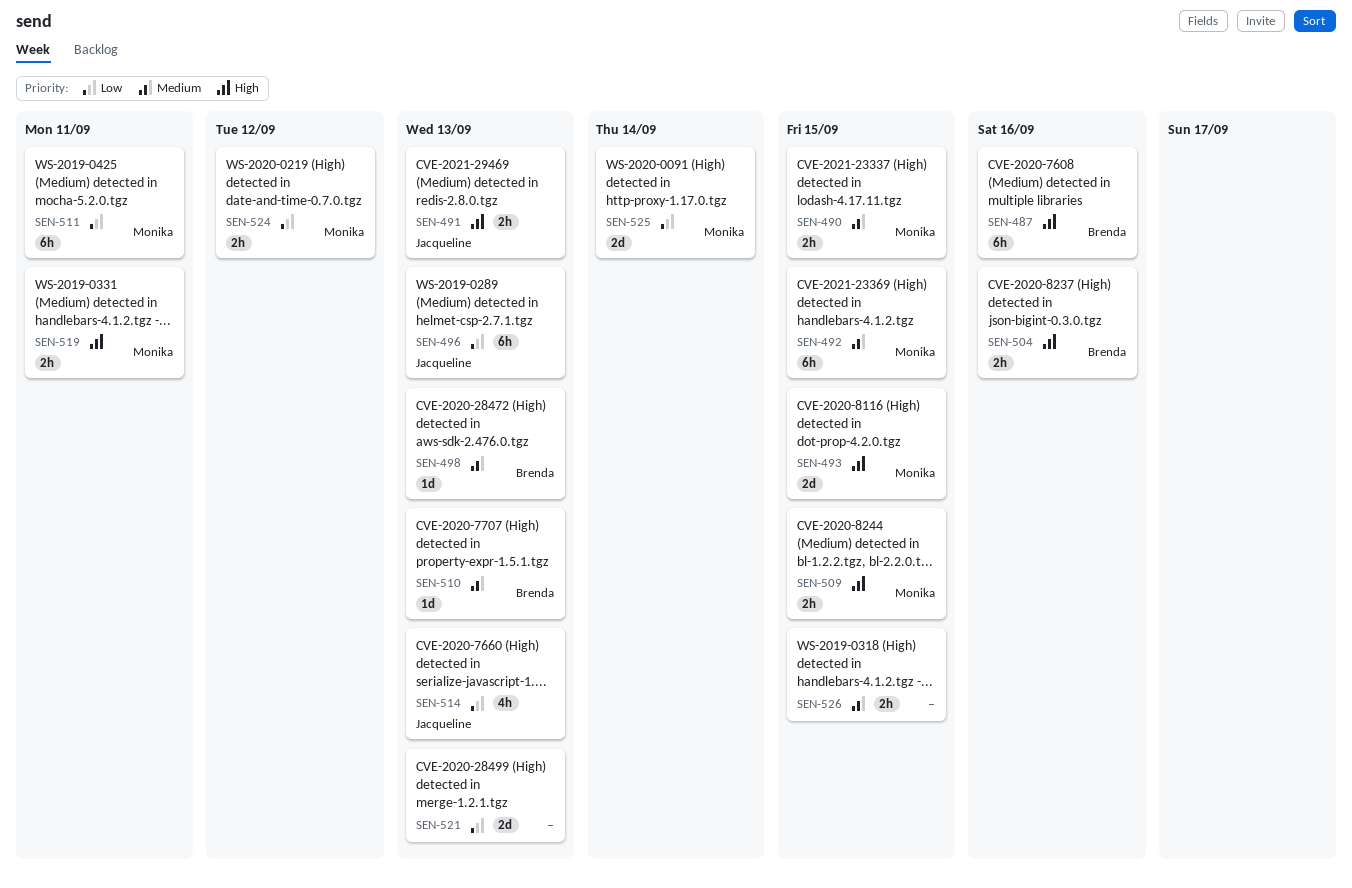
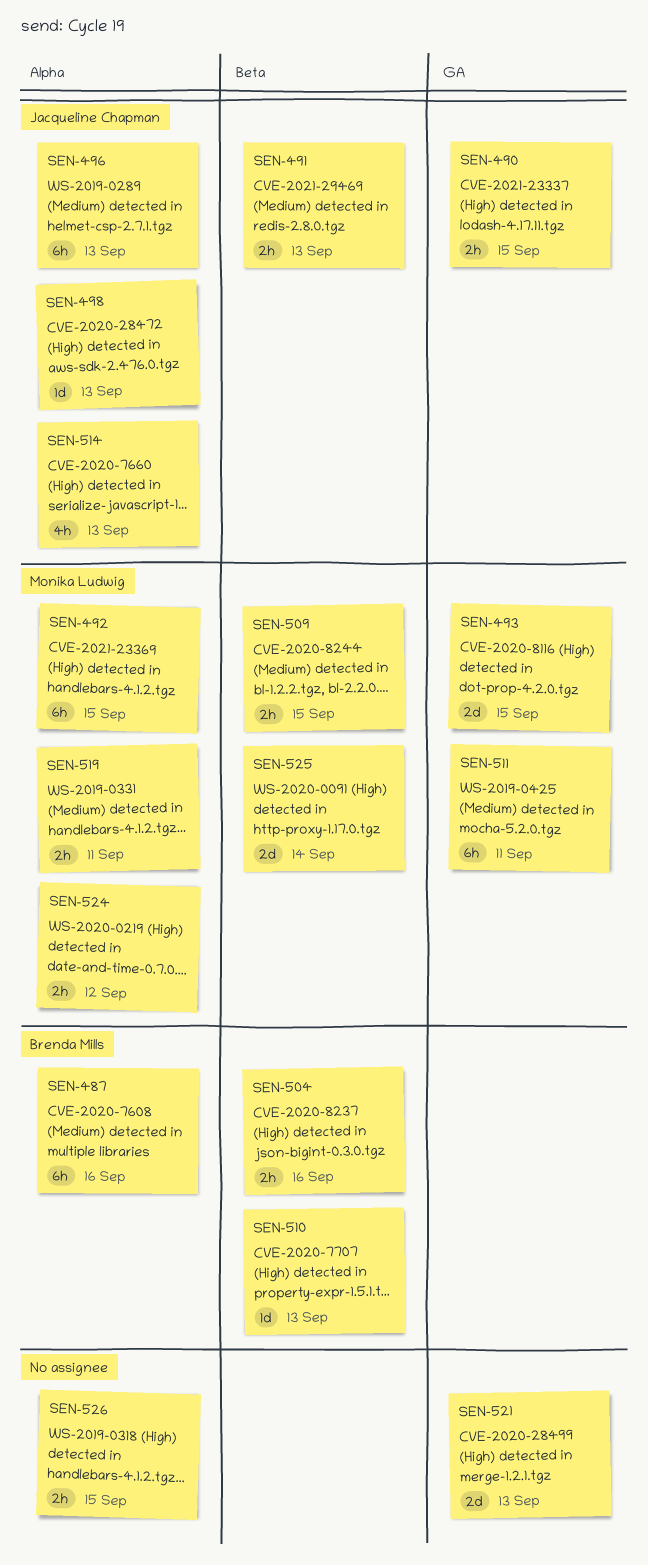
SEN-490, owner: Monika Ludwig -> Jacqueline Chapman
SEN-498, owner: Brenda Mills -> Jacqueline Chapman

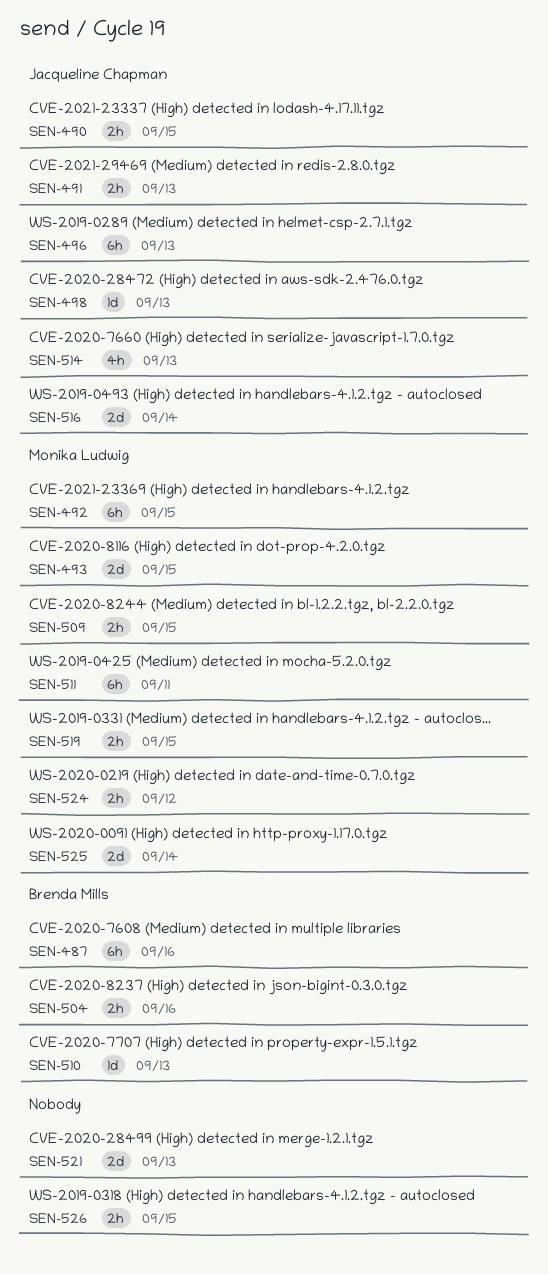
SEN-516: none -> present
SEN-519, due: Sep 11 -> Sep 15

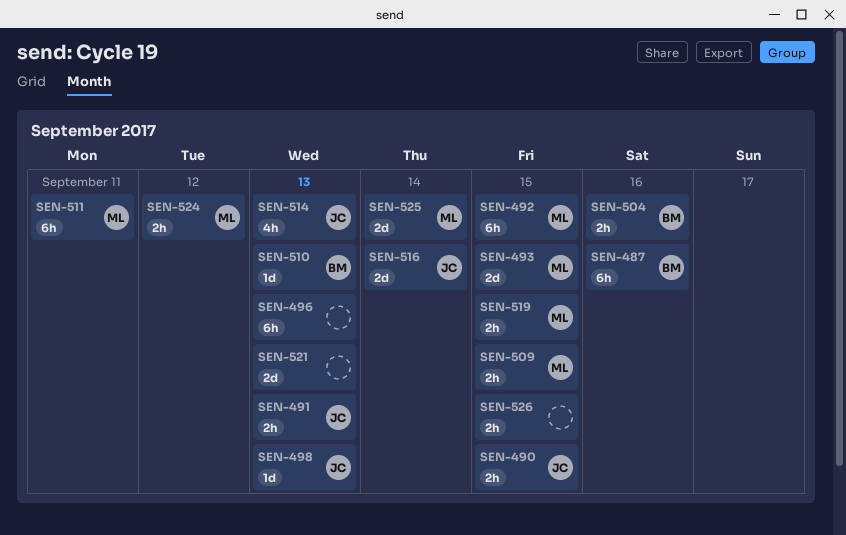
SEN-496, owner: Jacqueline Chapman -> none

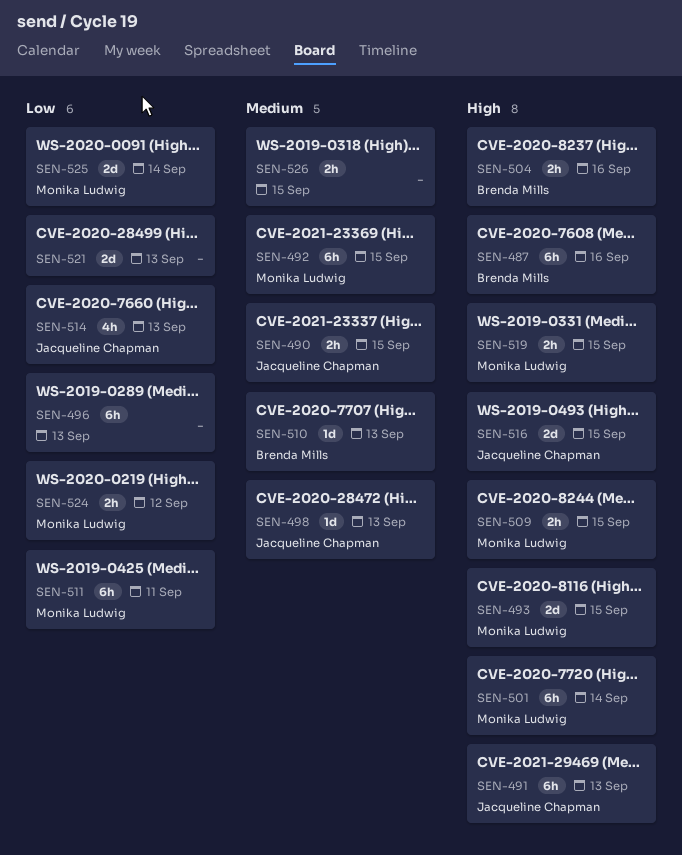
SEN-491, estimate: 2h -> 6h
SEN-501: none -> present
SEN-516, due: Sep 14 -> Sep 15

